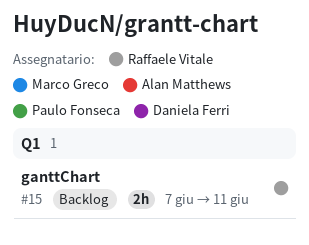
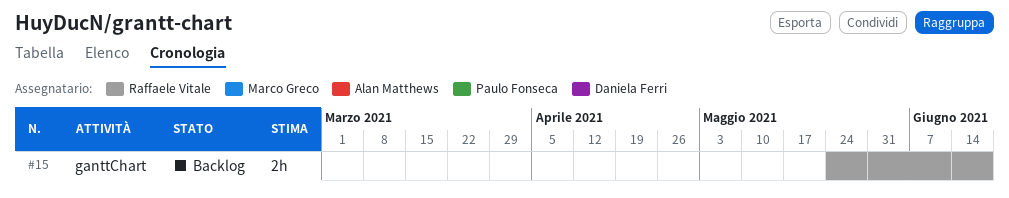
#15, start: Jun 7 -> May 24
#15, due: Jun 11 -> Jun 18

